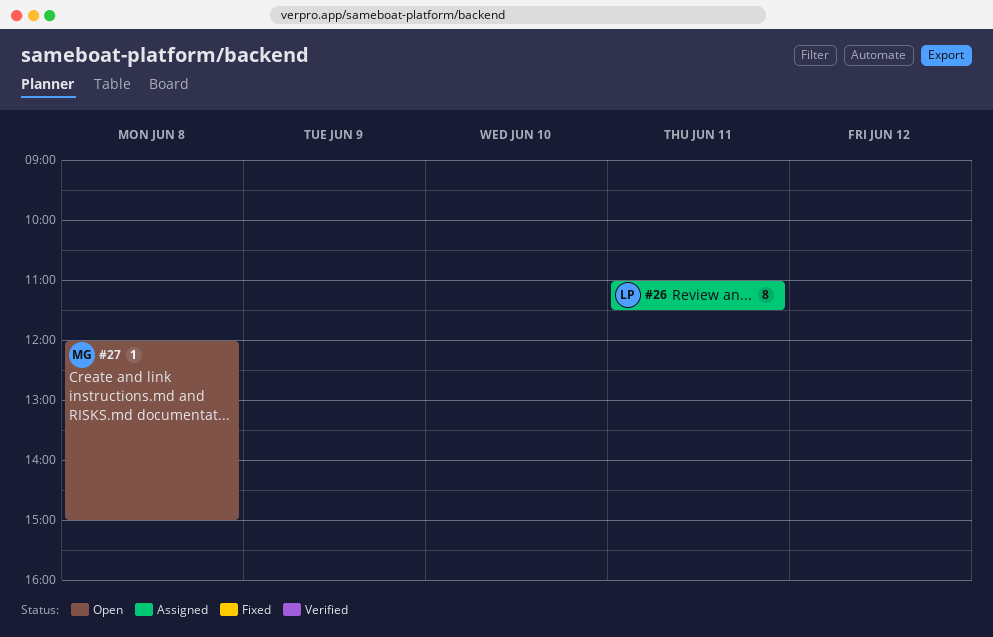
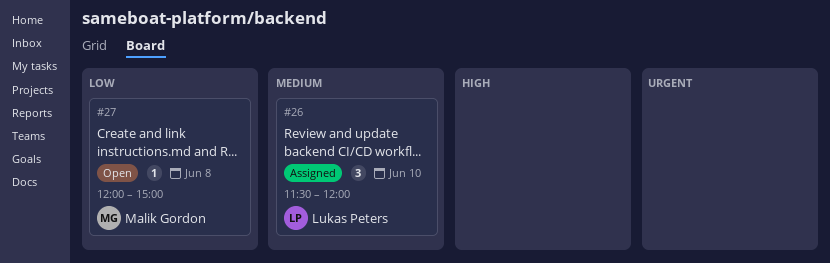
#26, estimate: 8 -> 3
#26, day: Jun 11 -> Jun 10
#26, begins: 11:00 -> 11:30
#26, ends: 11:30 -> 12:00

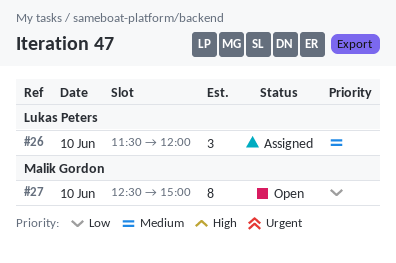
#27, estimate: 1 -> 8
#27, day: Jun 8 -> Jun 10
#27, begins: 12:00 -> 12:30

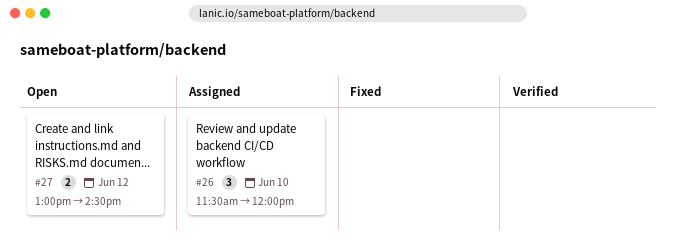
#27, estimate: 8 -> 2
#27, day: Jun 10 -> Jun 12
#27, begins: 12:30 -> 13:00
#27, ends: 15:00 -> 14:30

